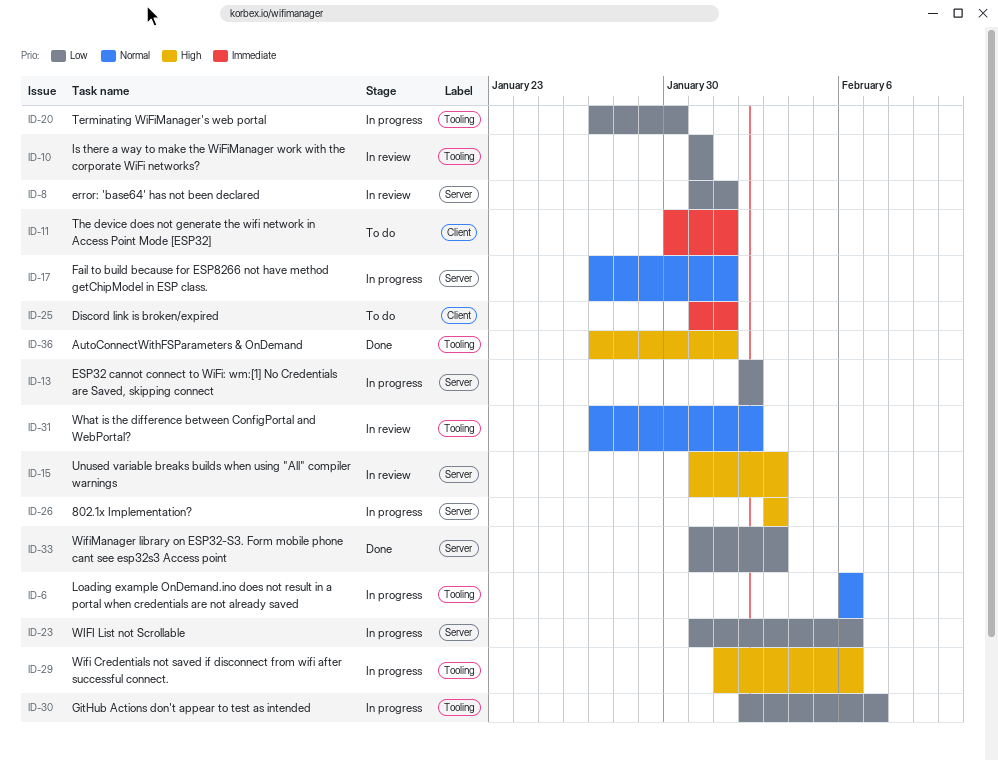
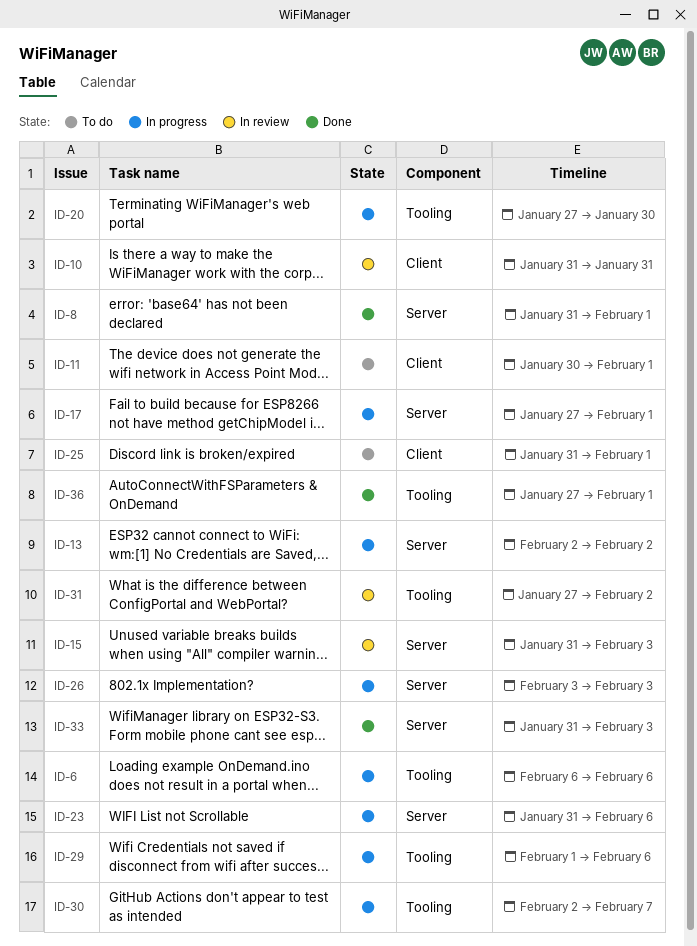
ID-8, status: In review -> Done
ID-10, label: Tooling -> Client

